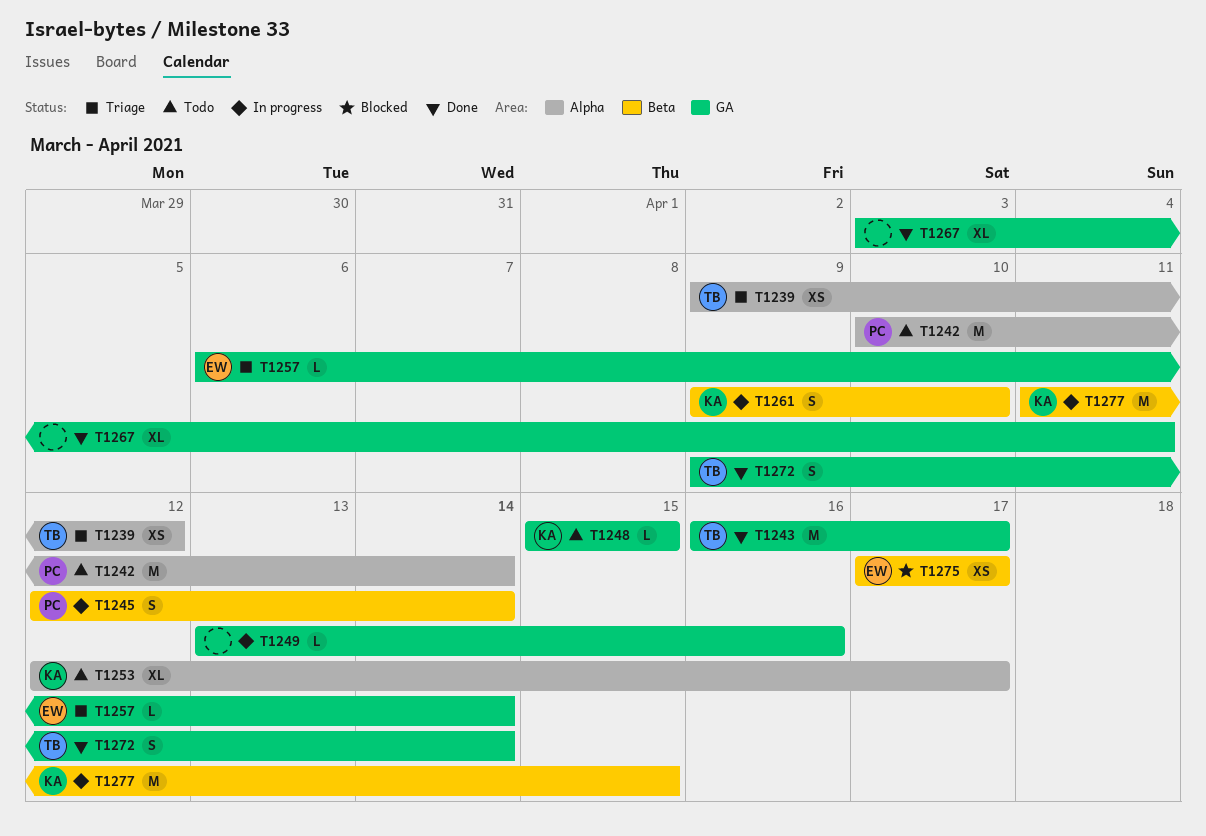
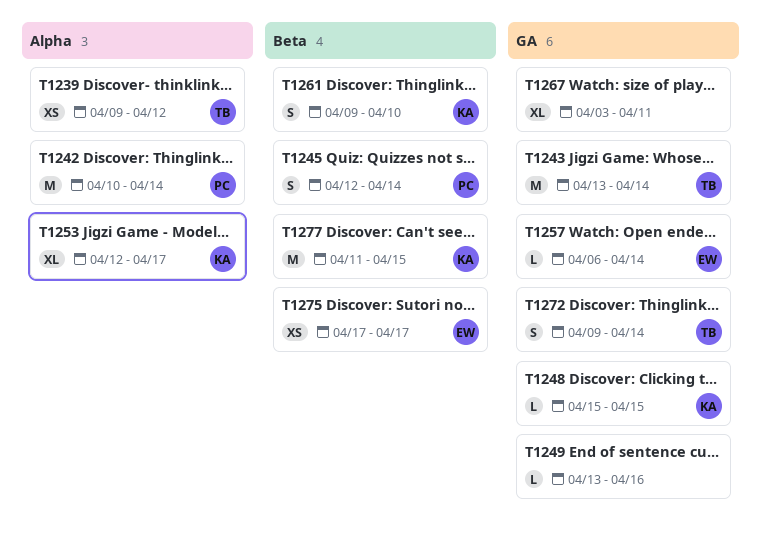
T1243, start: Apr 16 -> Apr 13
T1243, due: Apr 17 -> Apr 14

